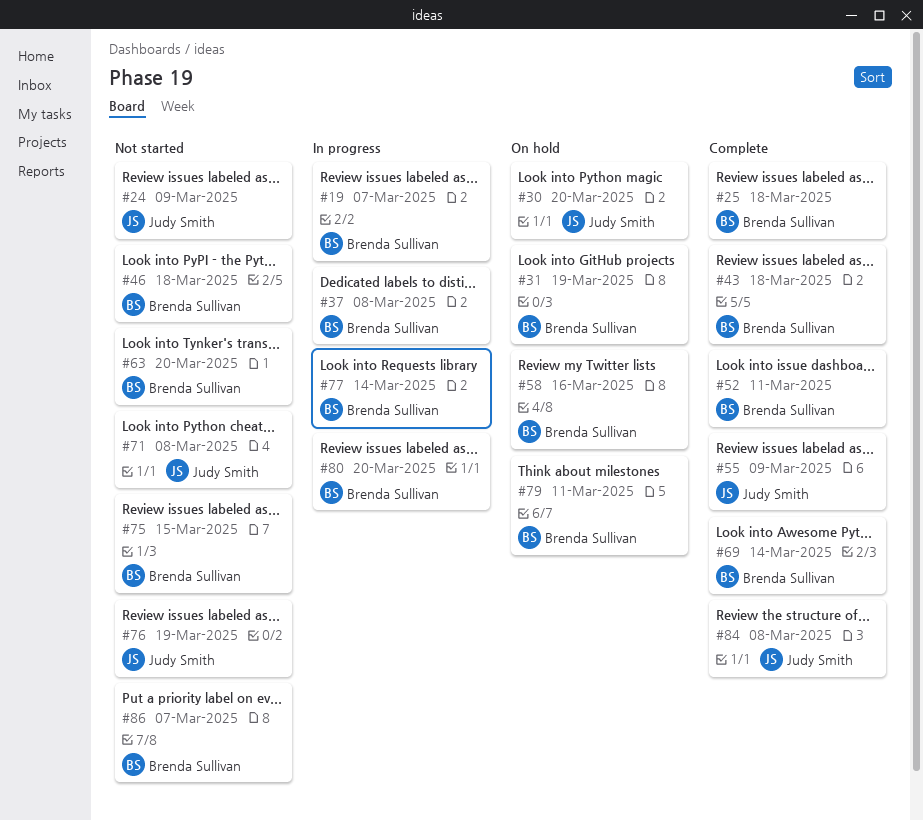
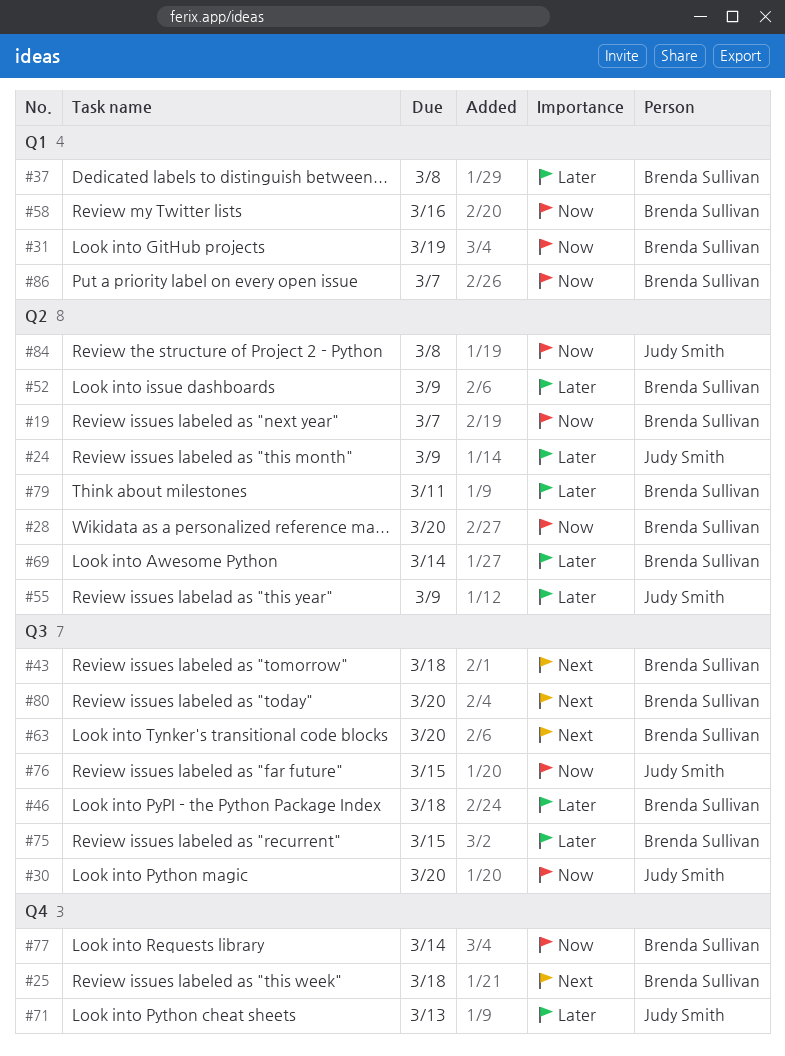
#28: none -> present
#52, due: Mar 11 -> Mar 9
#71, due: Mar 8 -> Mar 13
#76, due: Mar 19 -> Mar 15

